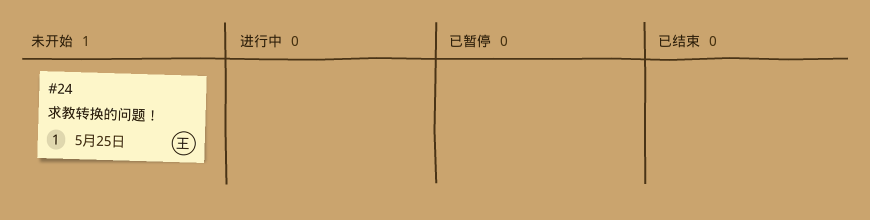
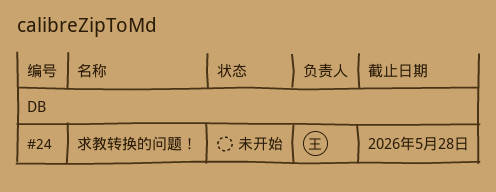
#24, due: May 25 -> May 28

